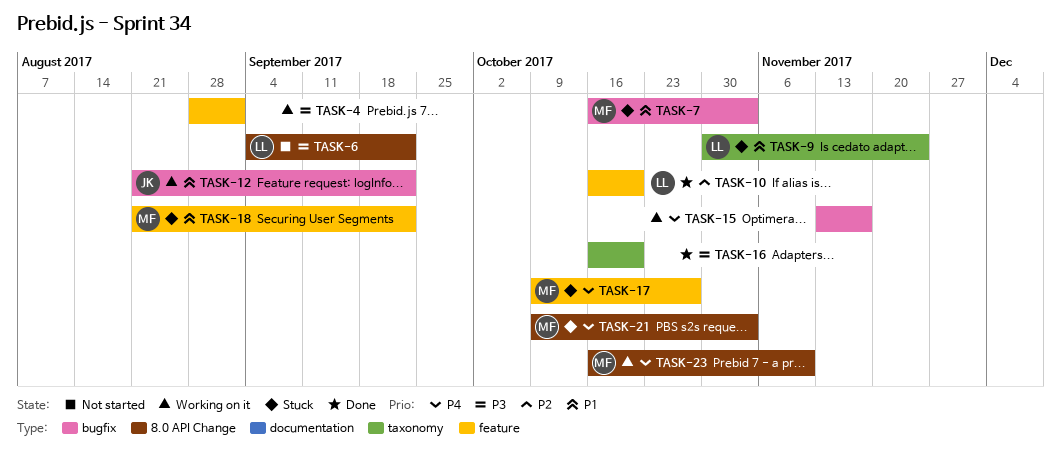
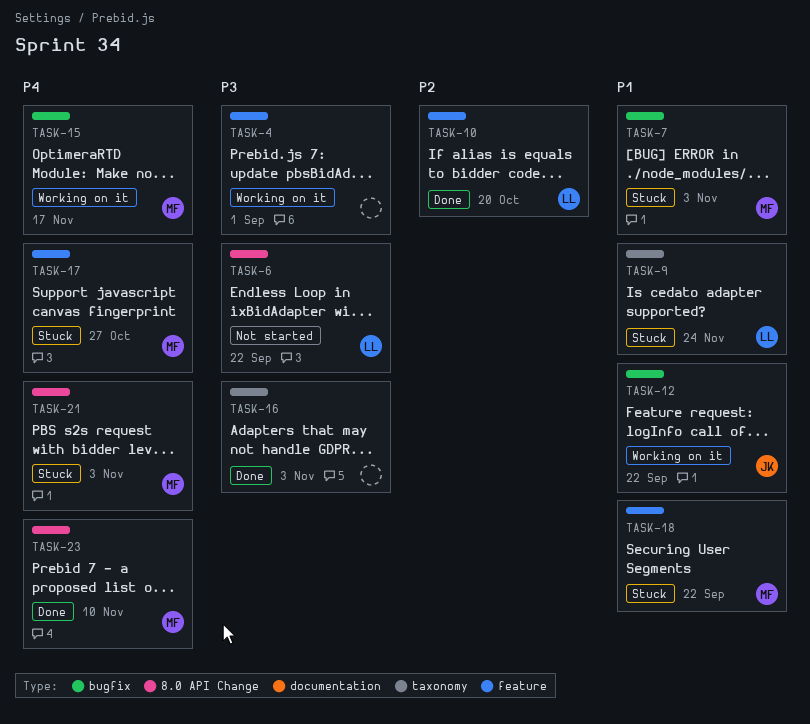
TASK-15, owner: none -> MF
TASK-16, due: Oct 20 -> Nov 3
TASK-23, status: Working on it -> Done

